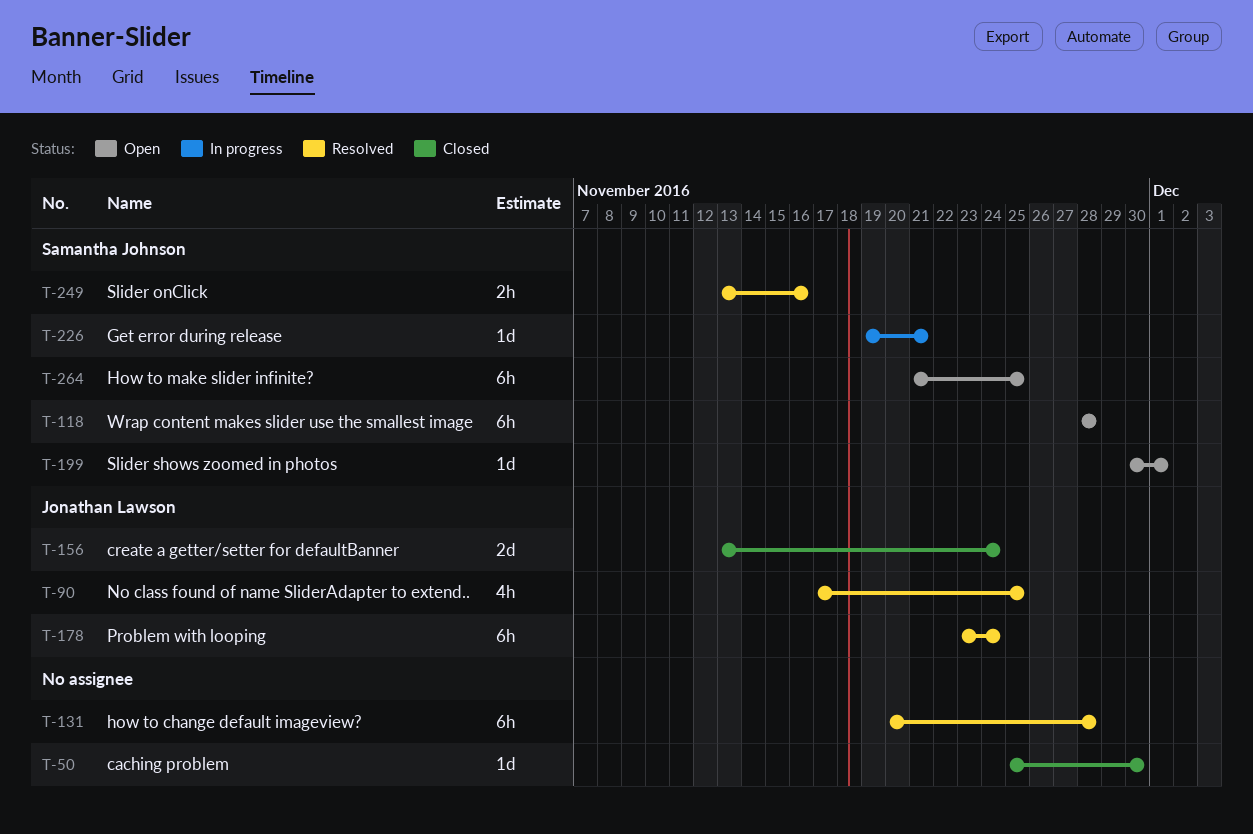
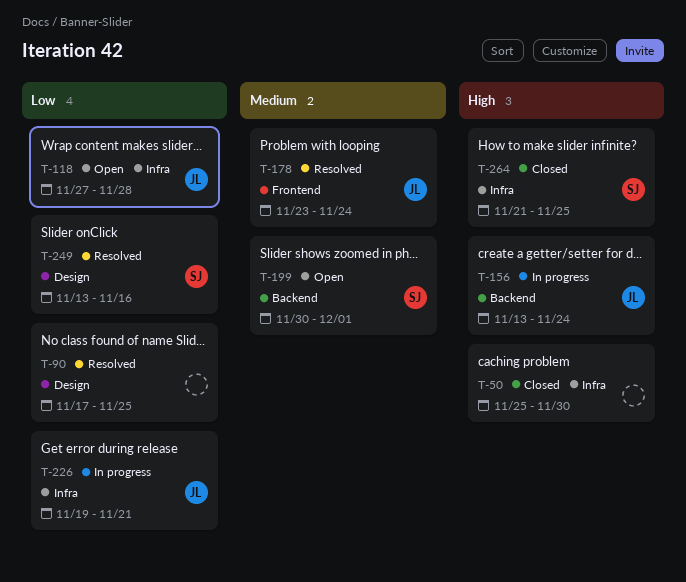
T-90, owner: Jonathan Lawson -> none
T-118, owner: Samantha Johnson -> Jonathan Lawson
T-118, start: Nov 28 -> Nov 27
T-131: present -> none
T-156, status: Closed -> In progress
T-226, owner: Samantha Johnson -> Jonathan Lawson
T-264, status: Open -> Closed

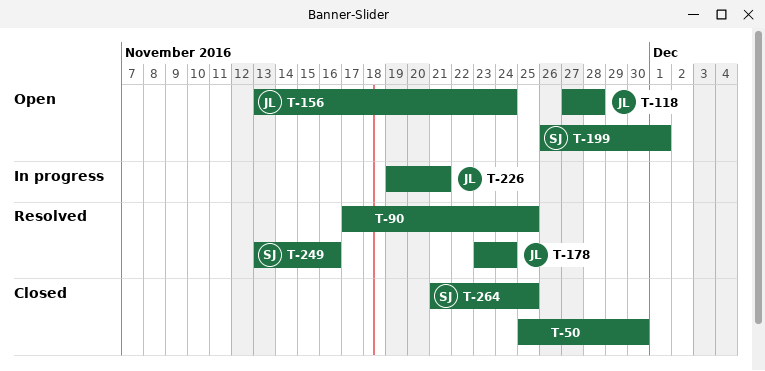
T-156, status: In progress -> Open
T-199, start: Nov 30 -> Nov 26

